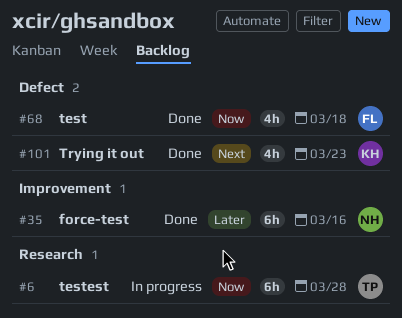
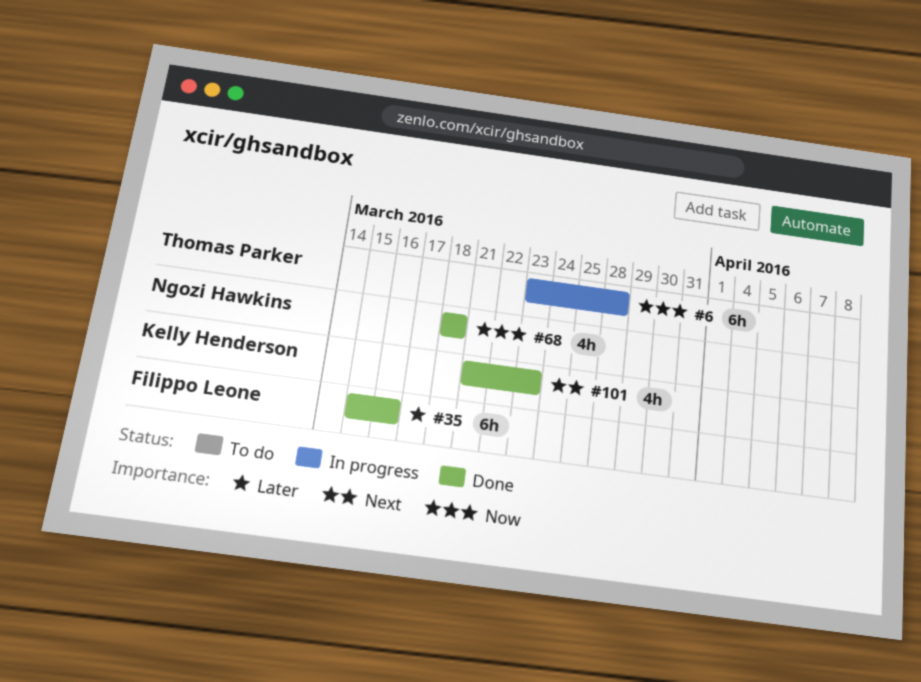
#35, owner: Ngozi Hawkins -> Filippo Leone
#68, owner: Filippo Leone -> Ngozi Hawkins

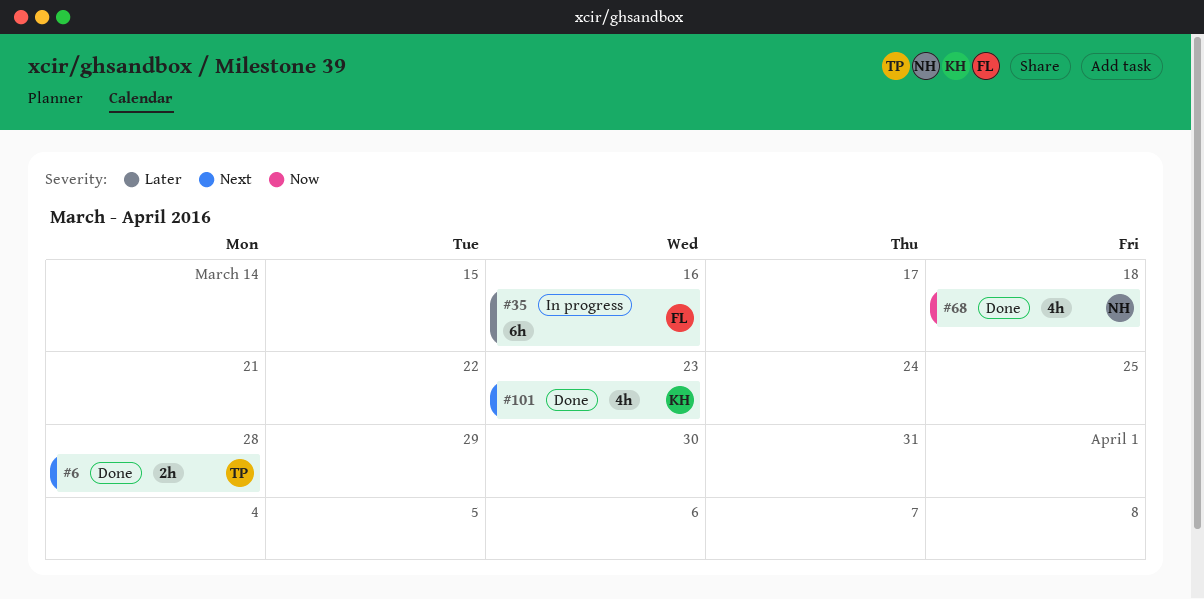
#6, status: In progress -> Done
#6, priority: Now -> Next
#6, estimate: 6h -> 2h
#35, status: Done -> In progress

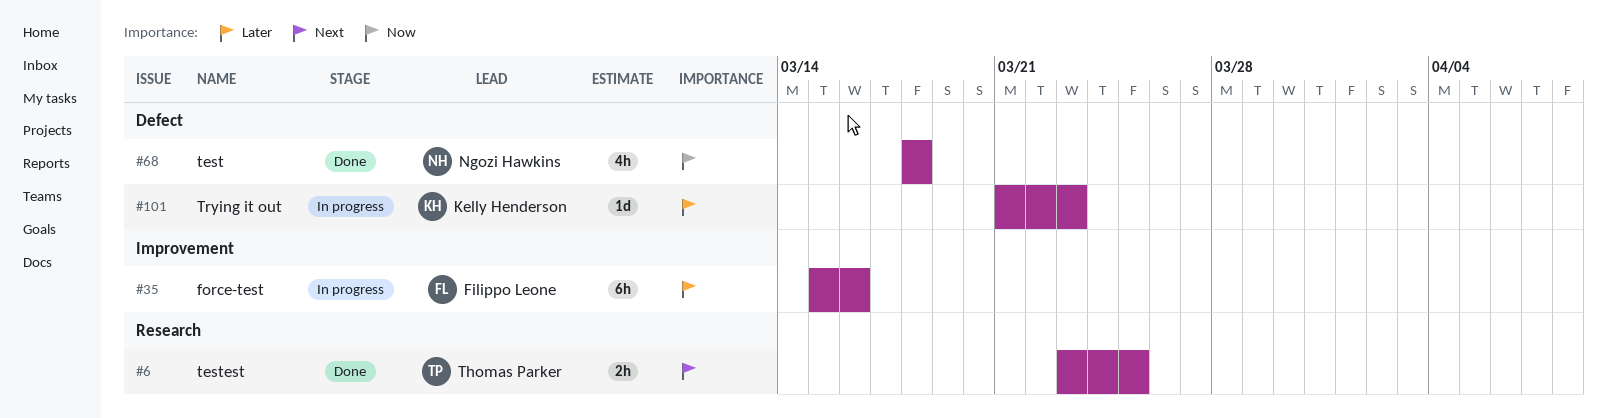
#6, due: Mar 28 -> Mar 25
#101, status: Done -> In progress
#101, priority: Next -> Later
#101, estimate: 4h -> 1d

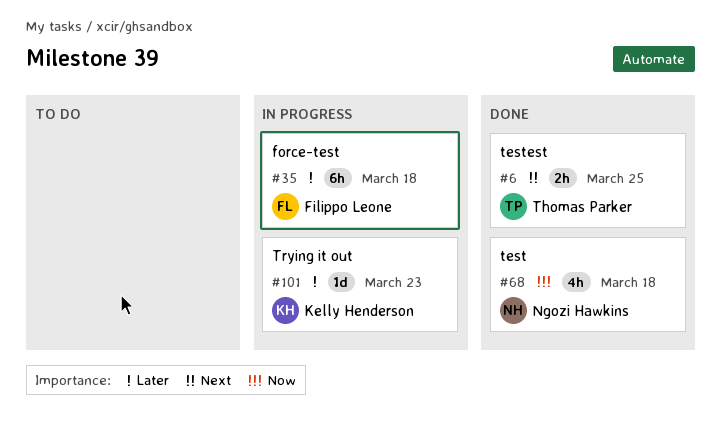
#35, due: Mar 16 -> Mar 18

